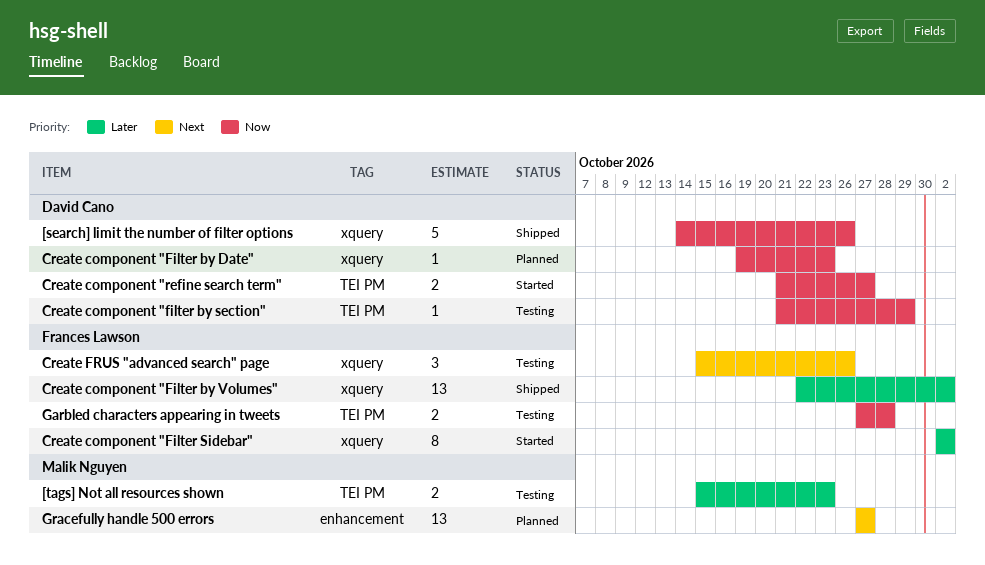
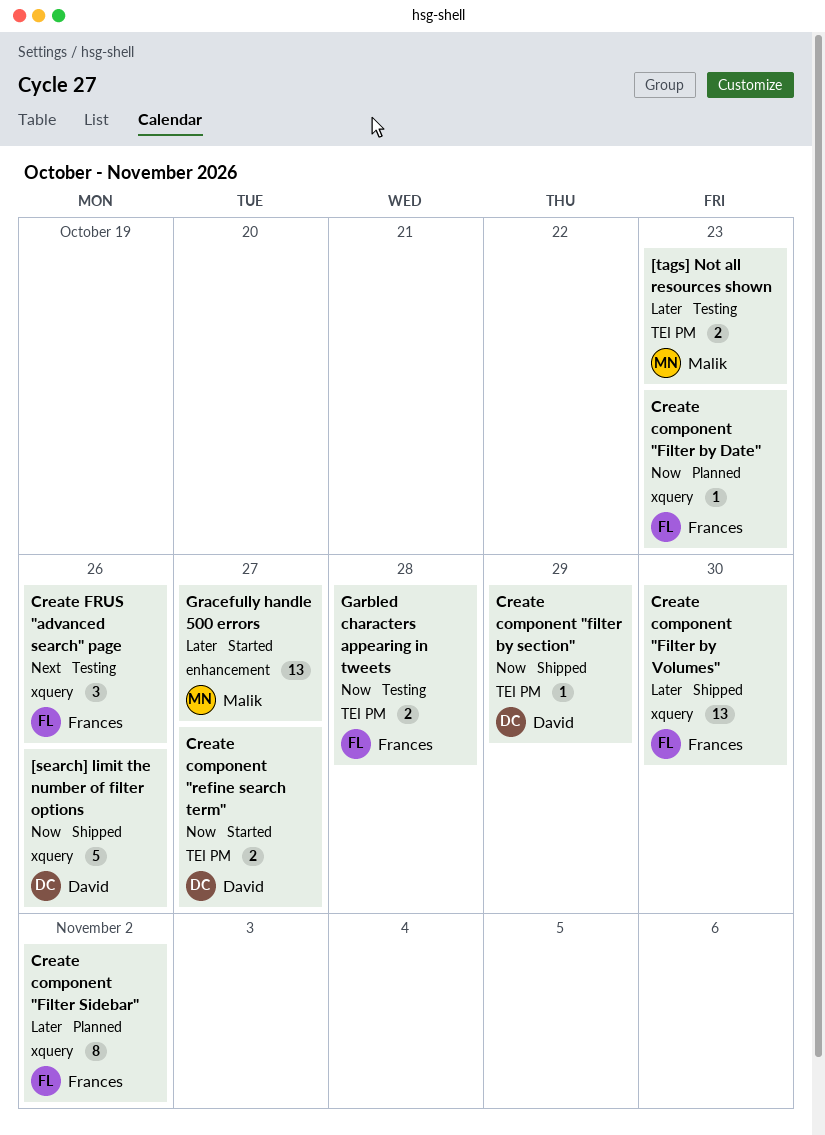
Create component "Filter by Date", owner: David Cano -> Frances Lawson
Create component "filter by section", status: Testing -> Shipped
Create component "Filter by Volumes", due: Nov 2 -> Oct 30
Create component "Filter Sidebar", status: Started -> Planned
Gracefully handle 500 errors, status: Planned -> Started
Gracefully handle 500 errors, priority: Next -> Later

